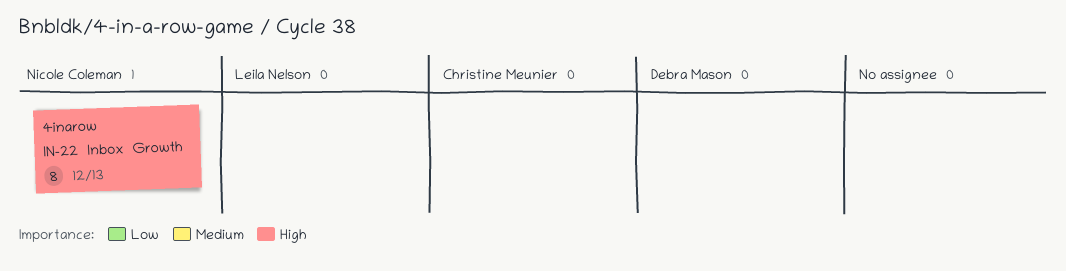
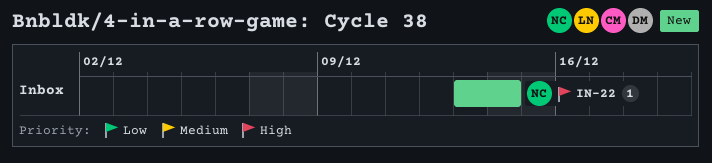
IN-22, estimate: 8 -> 1
IN-22, due: Dec 13 -> Dec 14

